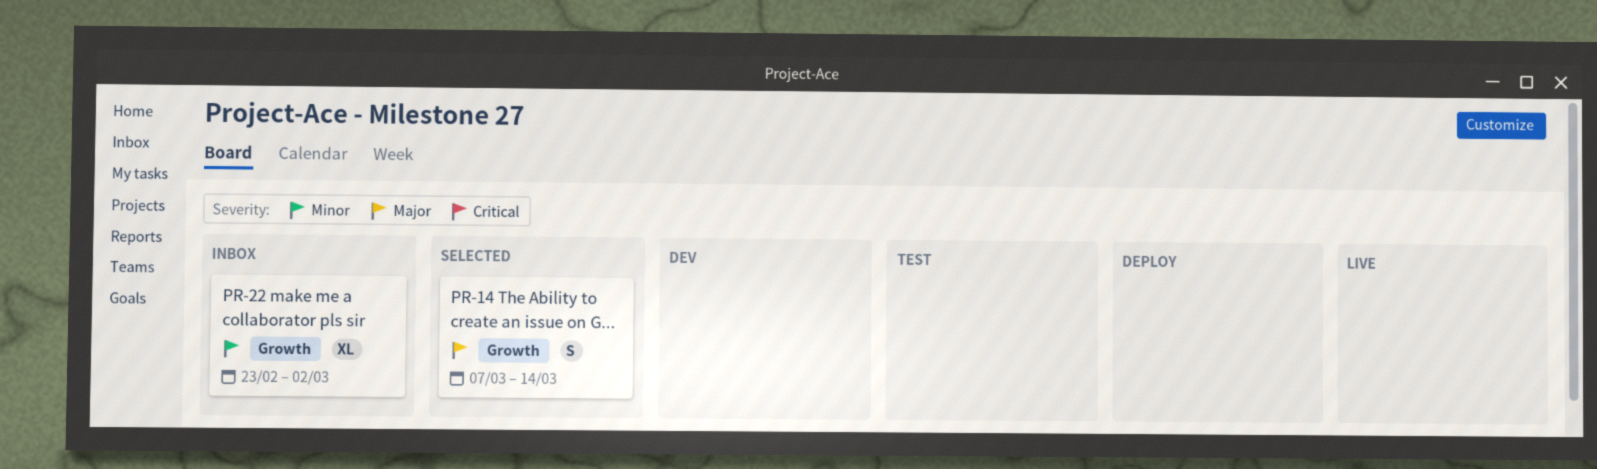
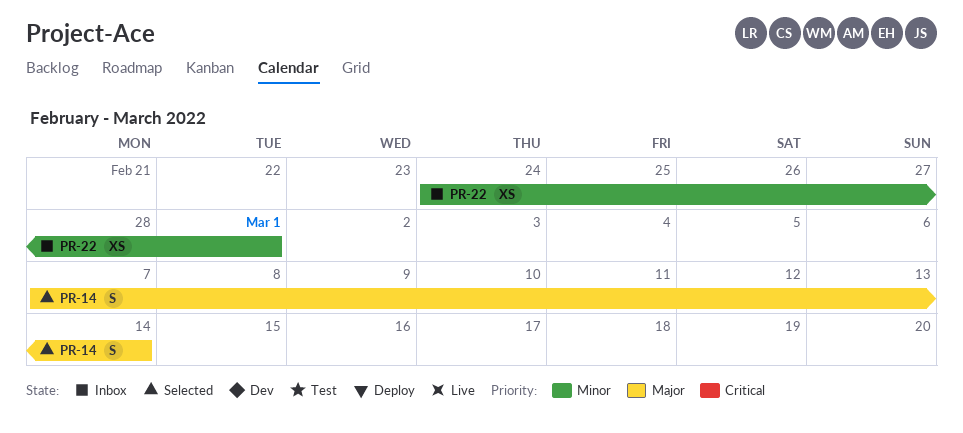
PR-22, estimate: XL -> XS
PR-22, start: Feb 23 -> Feb 24
PR-22, due: Mar 2 -> Mar 1

